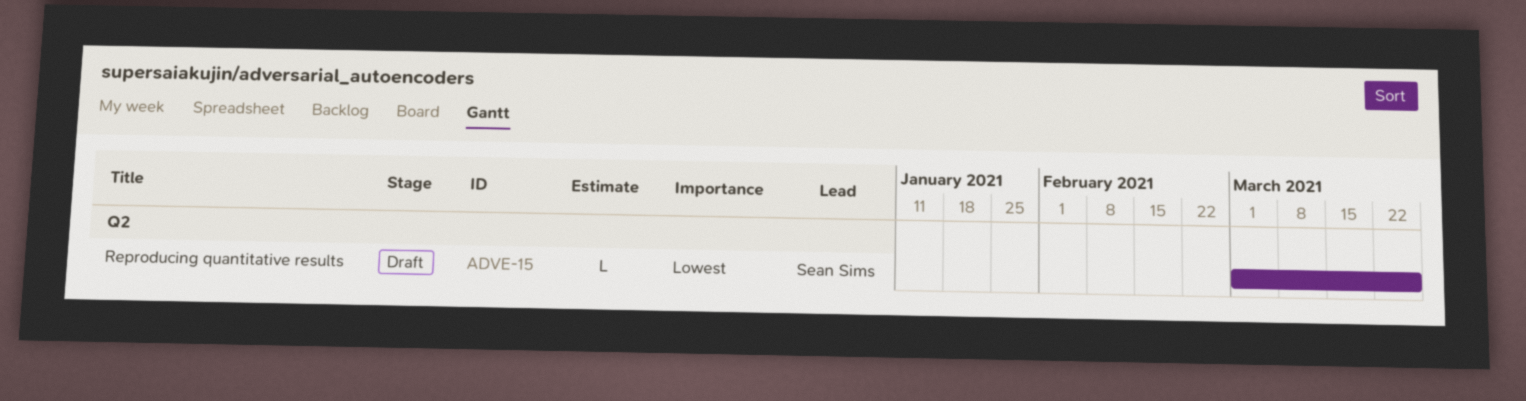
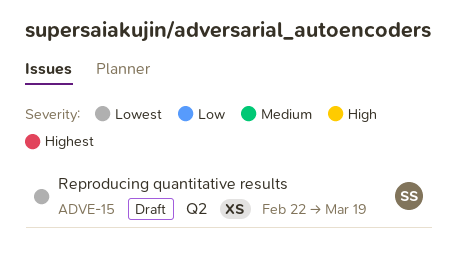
ADVE-15, estimate: L -> XS
ADVE-15, start: Mar 1 -> Feb 22
ADVE-15, due: Mar 26 -> Mar 19

